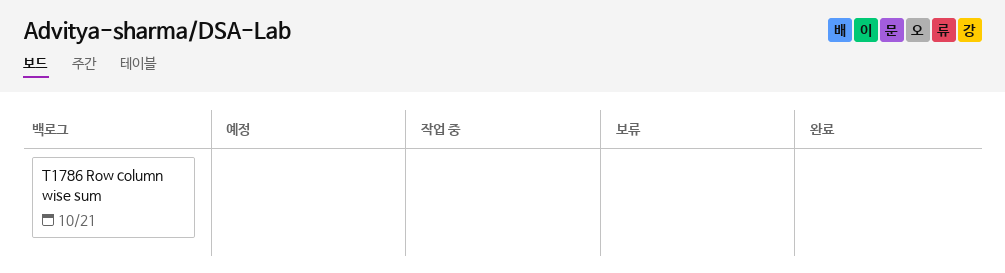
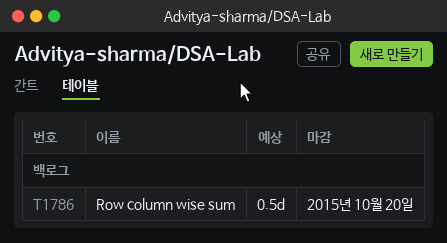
T1786, due: Oct 21 -> Oct 20

